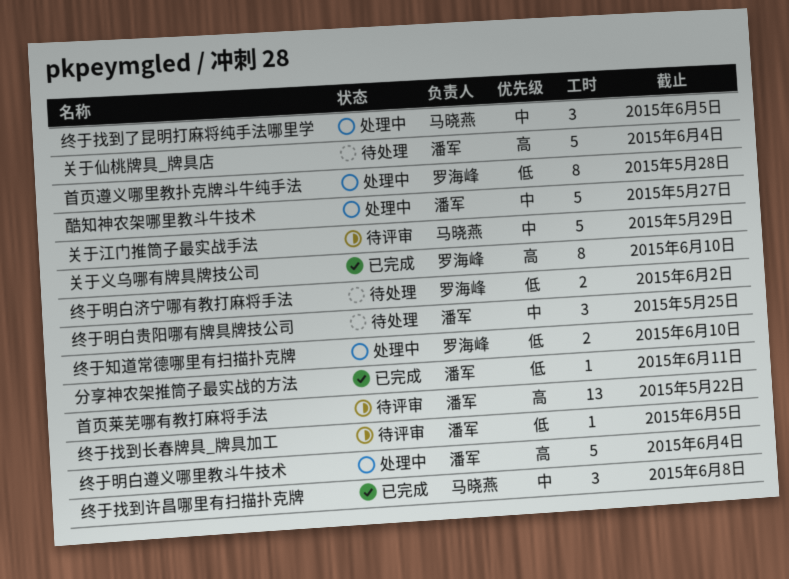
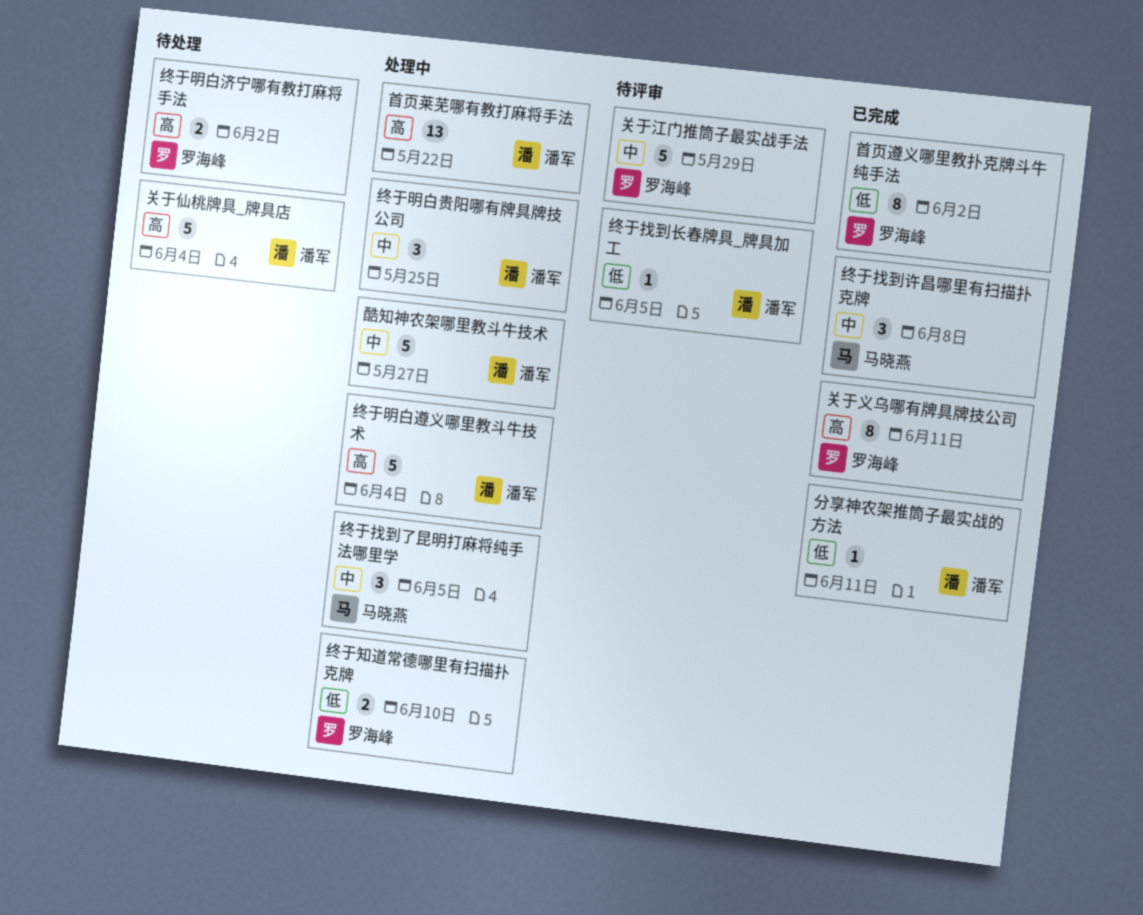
关于义乌哪有牌具牌技公司, due: Jun 10 -> Jun 11
关于江门推筒子最实战手法, owner: 马晓燕 -> 罗海峰
终于明白济宁哪有教打麻将手法, priority: 低 -> 高
终于明白贵阳哪有牌具牌技公司, status: 待处理 -> 处理中
首页莱芜哪有教打麻将手法, status: 待评审 -> 处理中
首页遵义哪里教扑克牌斗牛纯手法, status: 处理中 -> 已完成
首页遵义哪里教扑克牌斗牛纯手法, due: May 28 -> Jun 2

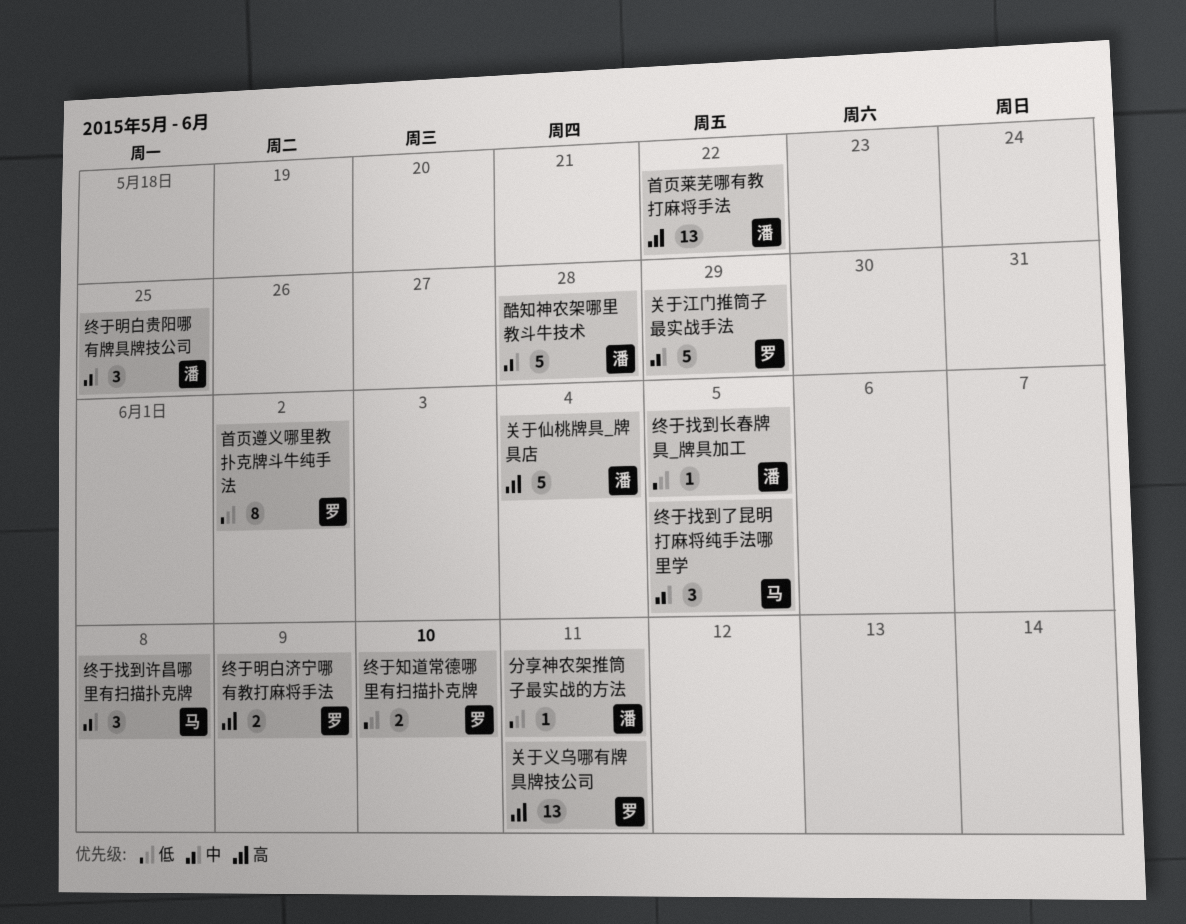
关于义乌哪有牌具牌技公司, estimate: 8 -> 13
终于明白济宁哪有教打麻将手法, due: Jun 2 -> Jun 9
终于明白遵义哪里教斗牛技术: present -> none
酷知神农架哪里教斗牛技术, due: May 27 -> May 28

